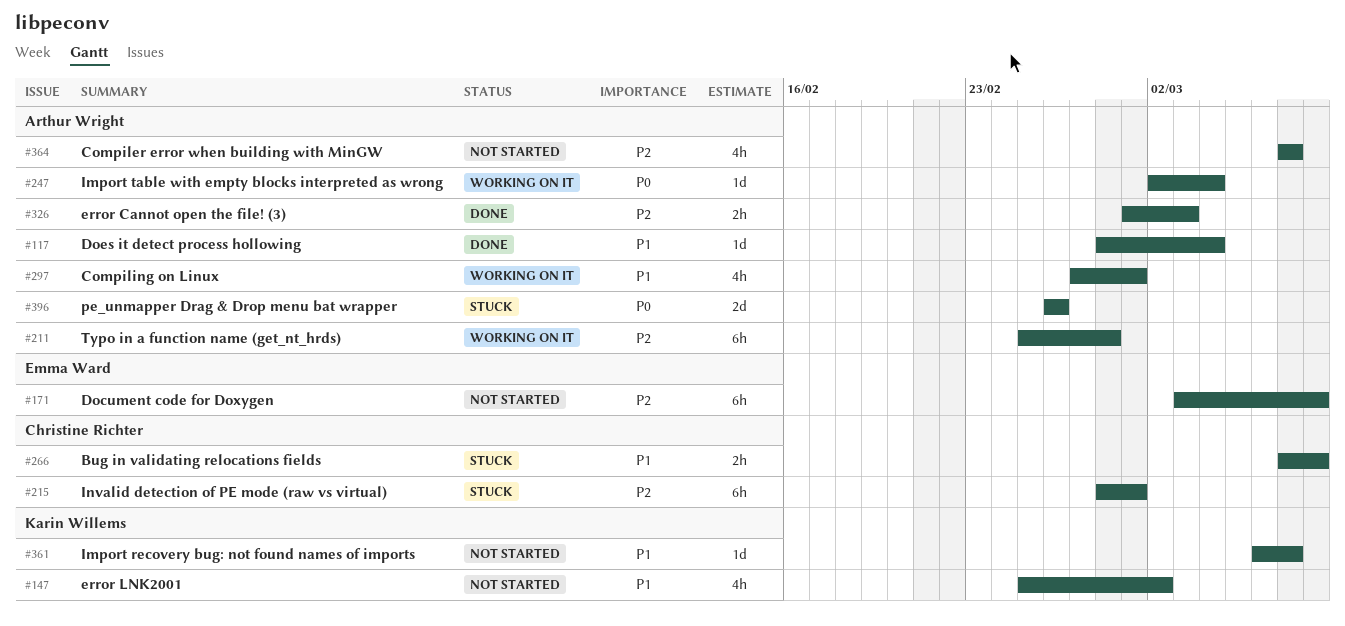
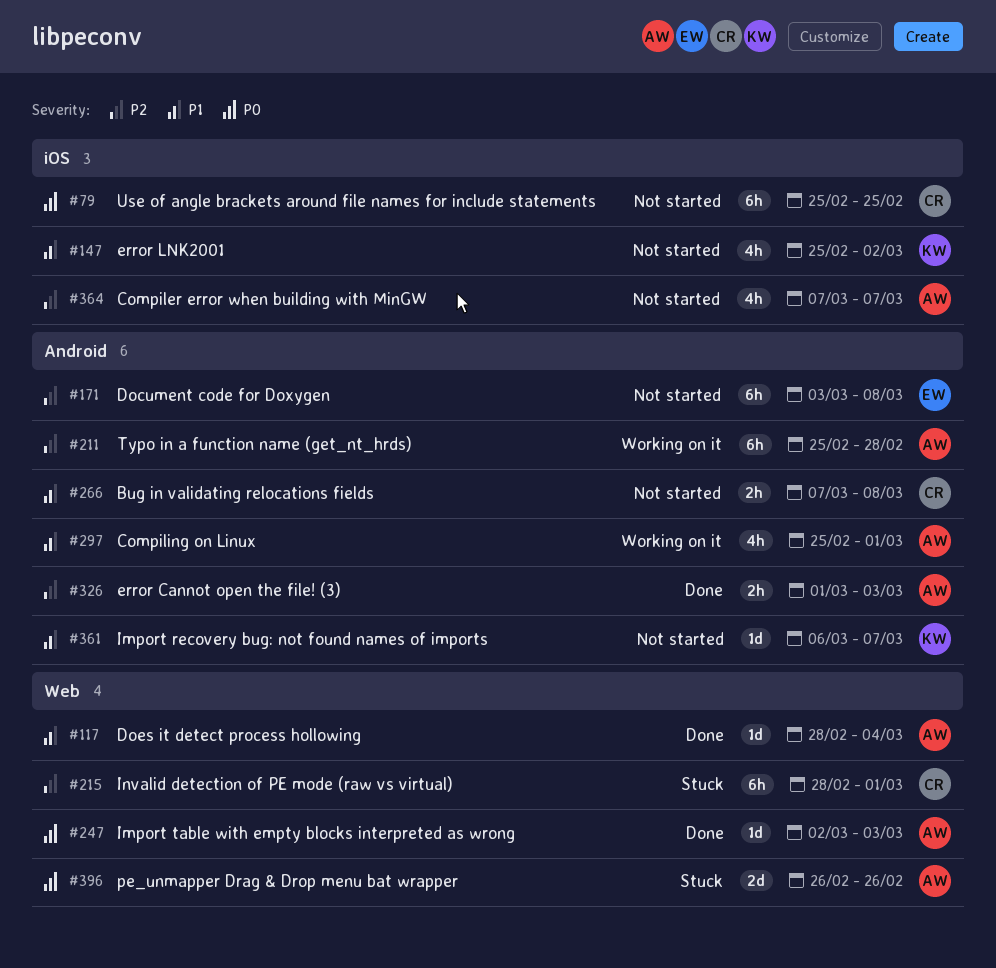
#79: none -> present
#247, status: Working on it -> Done
#247, due: Mar 4 -> Mar 3
#266, status: Stuck -> Not started
#297, start: Feb 27 -> Feb 25

